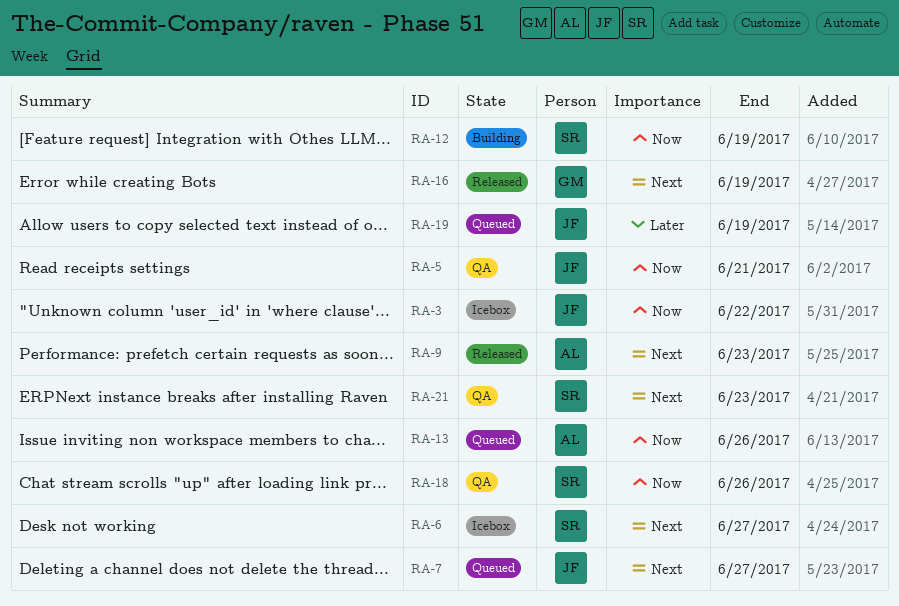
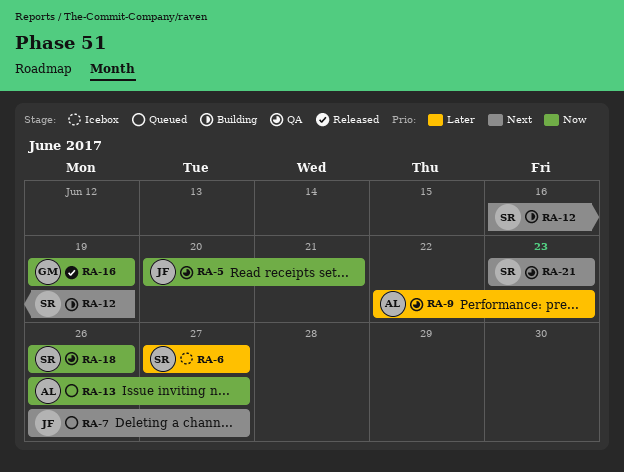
RA-3: present -> none
RA-6, priority: Next -> Later
RA-9, status: Released -> QA
RA-9, priority: Next -> Later
RA-12, priority: Now -> Next
RA-13, due: Jun 26 -> Jun 27
RA-16, priority: Next -> Now
RA-19: present -> none

